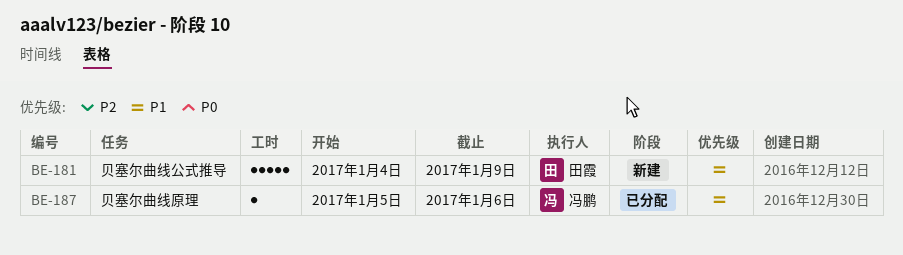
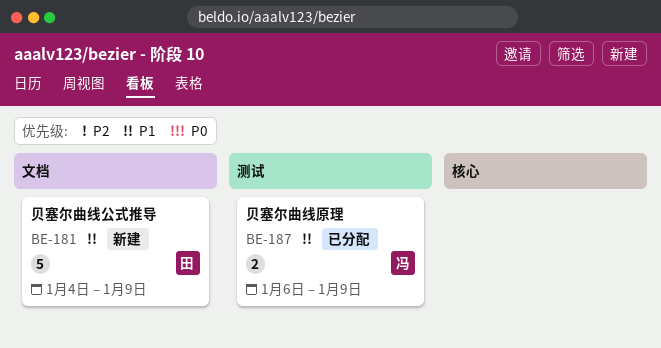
BE-187, estimate: 1 -> 2
BE-187, start: Jan 5 -> Jan 6
BE-187, due: Jan 6 -> Jan 9

